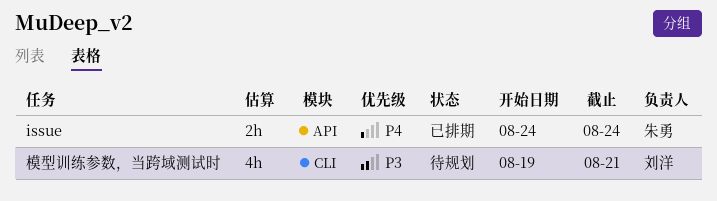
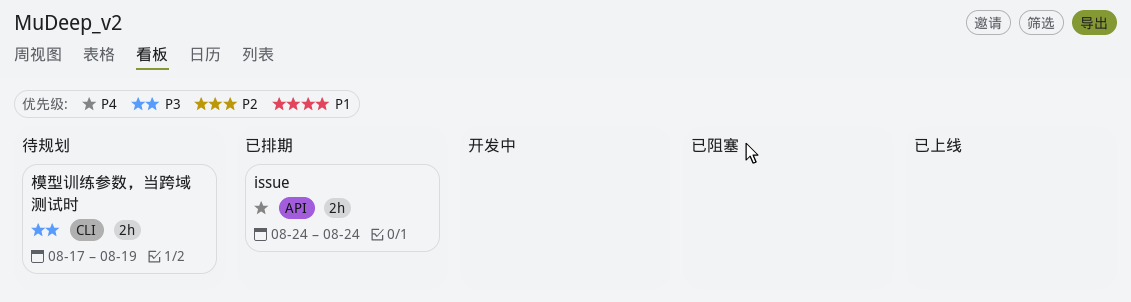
模型训练参数，当跨域测试时, estimate: 4h -> 2h
模型训练参数，当跨域测试时, start: Aug 19 -> Aug 17
模型训练参数，当跨域测试时, due: Aug 21 -> Aug 19

